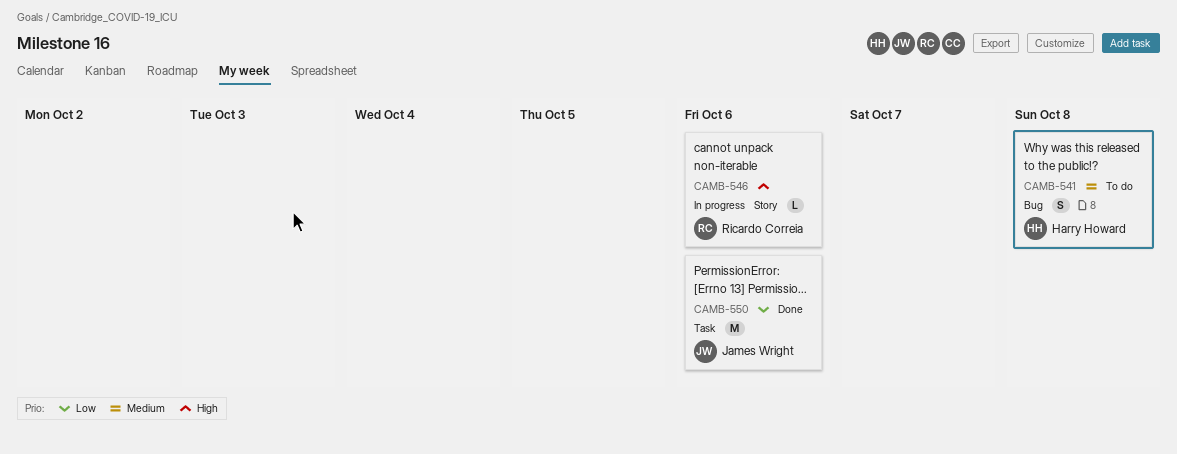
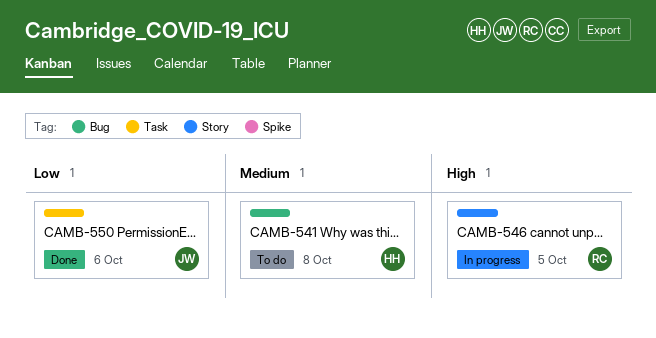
CAMB-546, due: Oct 6 -> Oct 5

